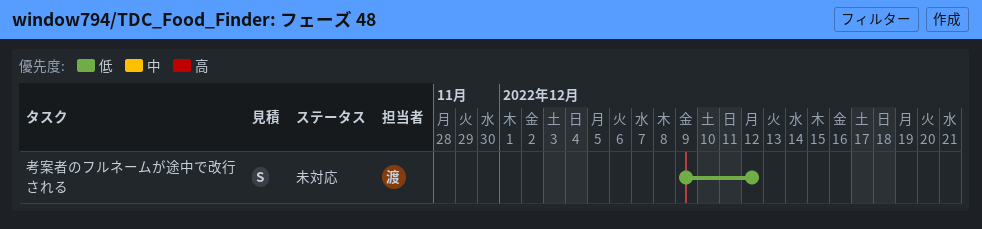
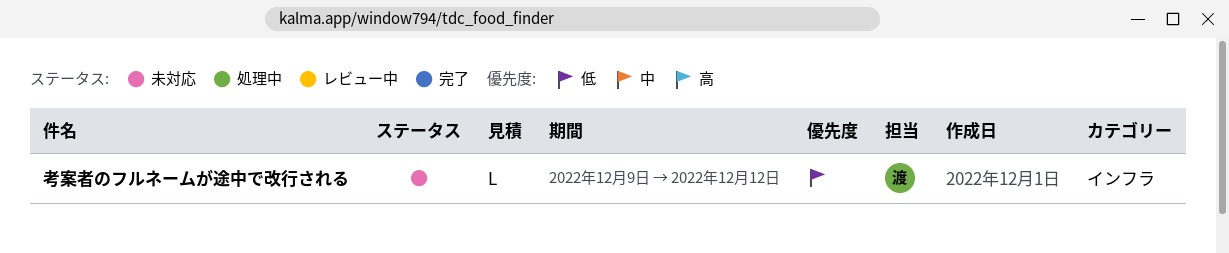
考案者のフルネームが途中で改行される, estimate: S -> L

